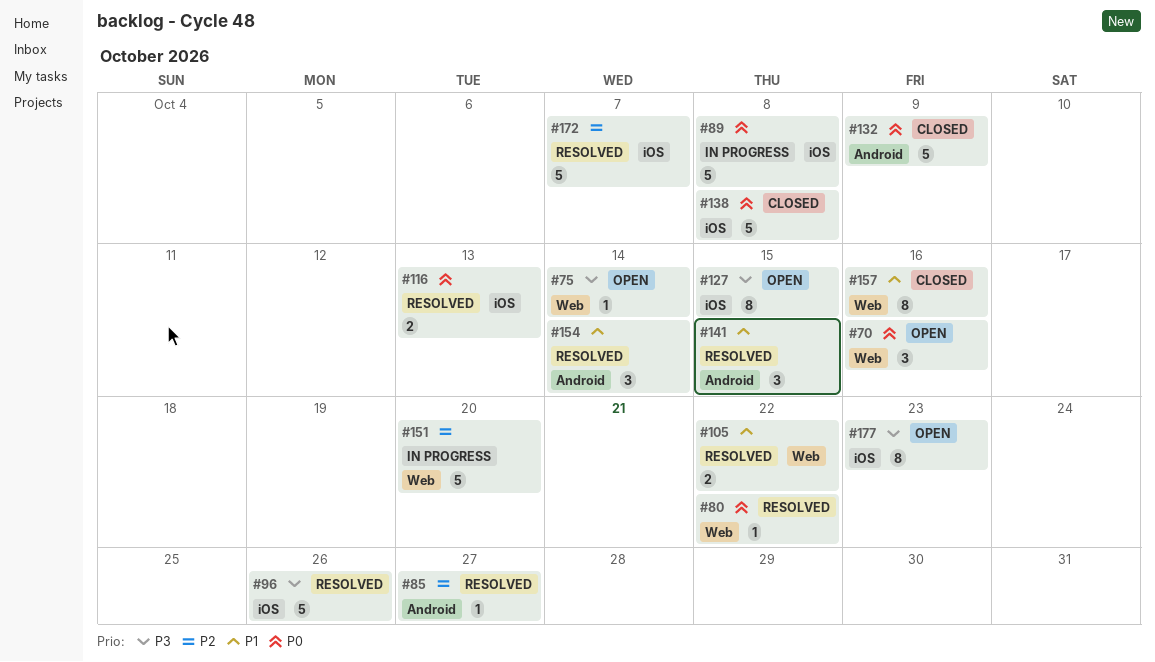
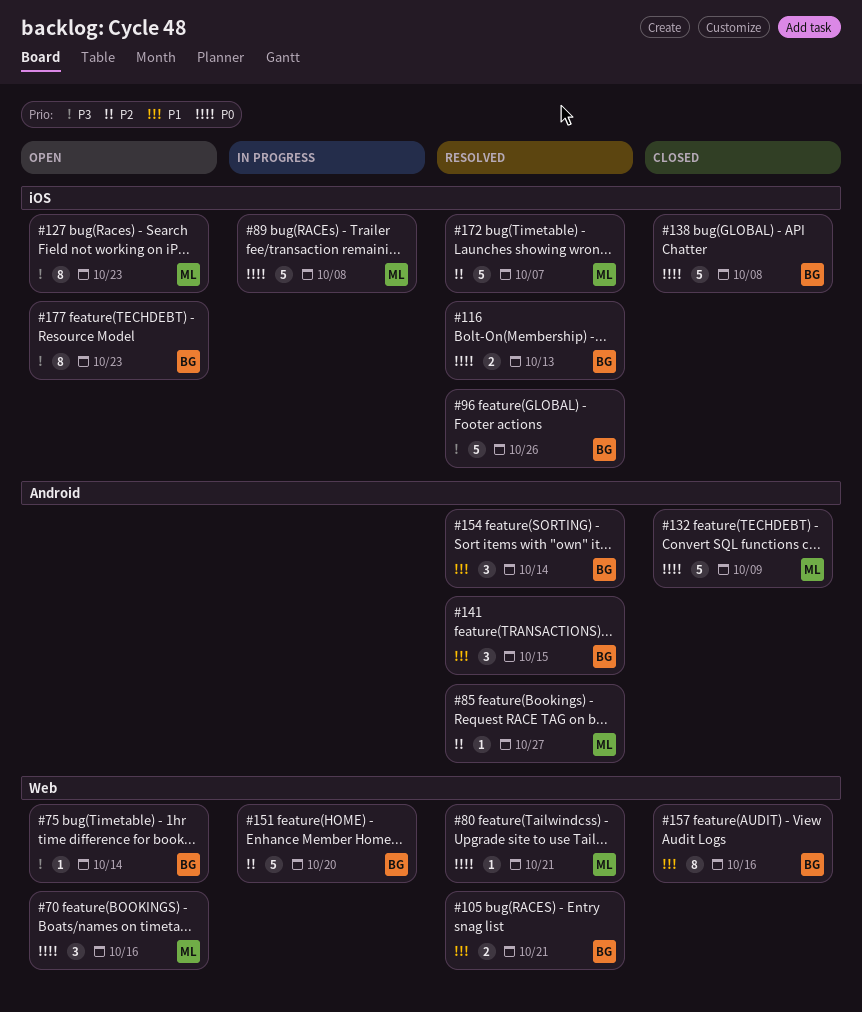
#80, due: Oct 22 -> Oct 21
#105, due: Oct 22 -> Oct 21
#127, due: Oct 15 -> Oct 23

